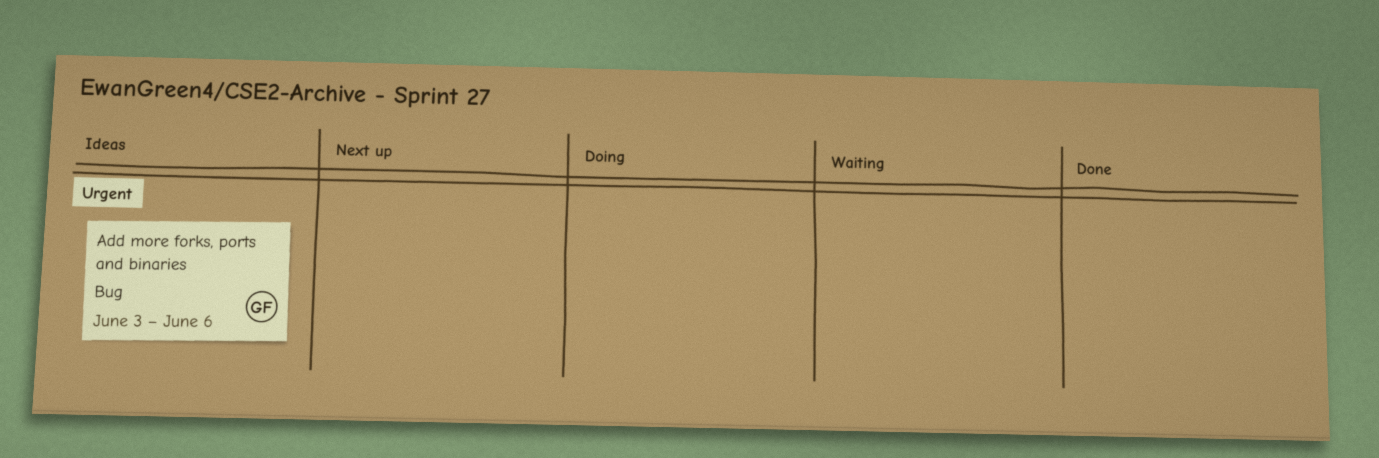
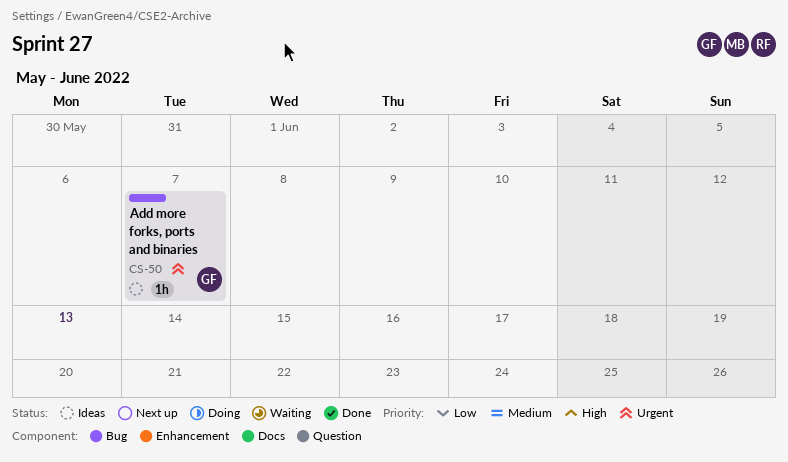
Add more forks, ports and binaries, due: Jun 6 -> Jun 7

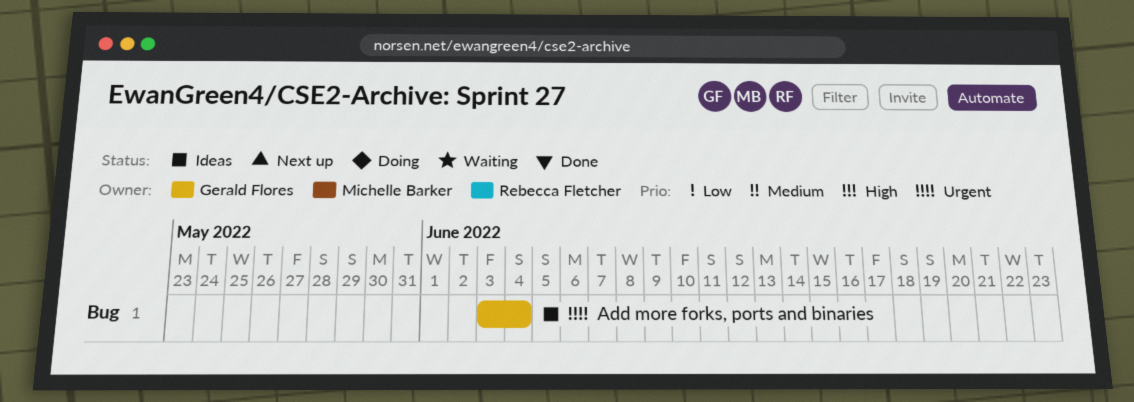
Add more forks, ports and binaries, due: Jun 7 -> Jun 4

